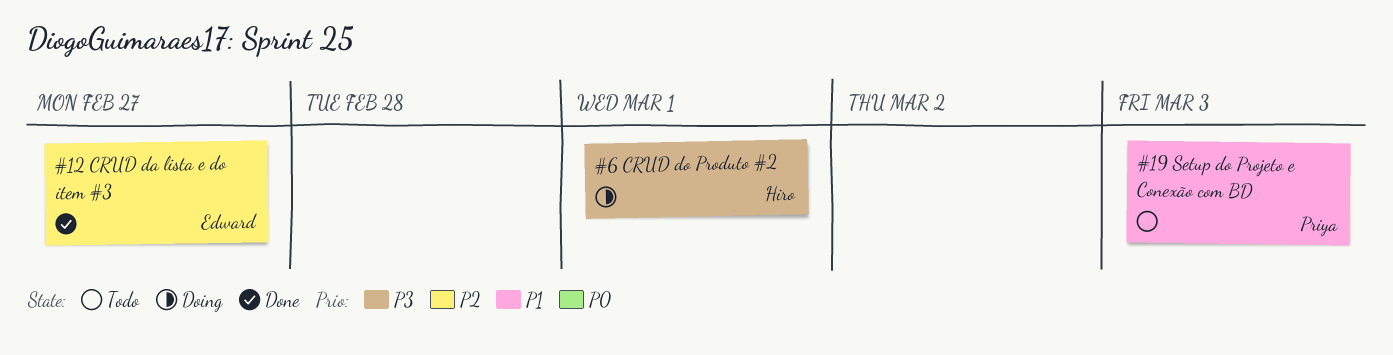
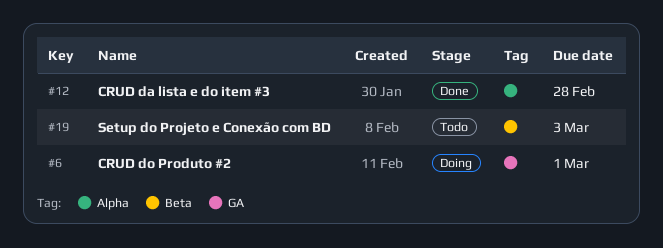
#12, due: Feb 27 -> Feb 28

